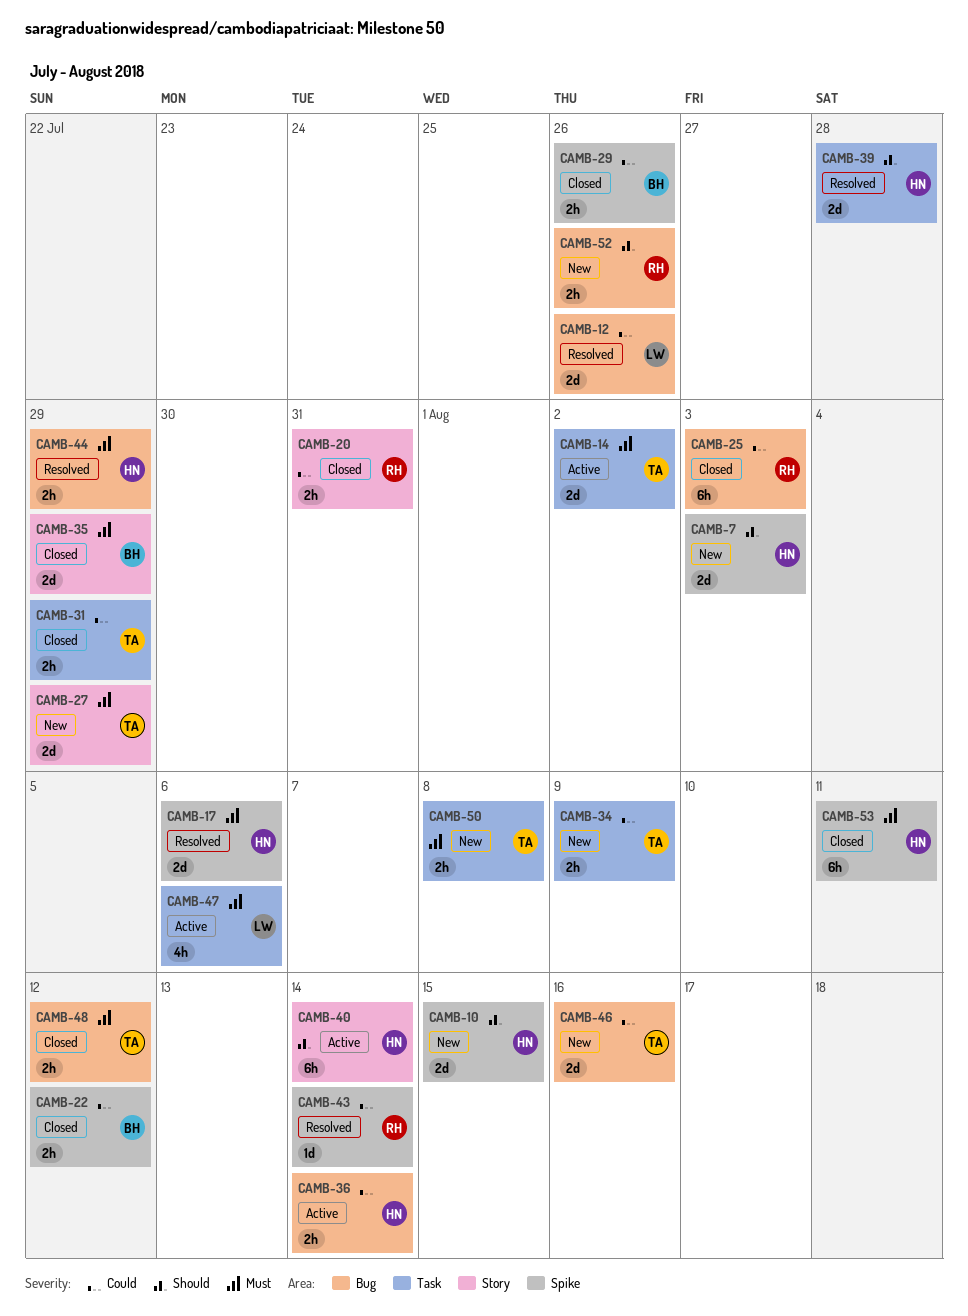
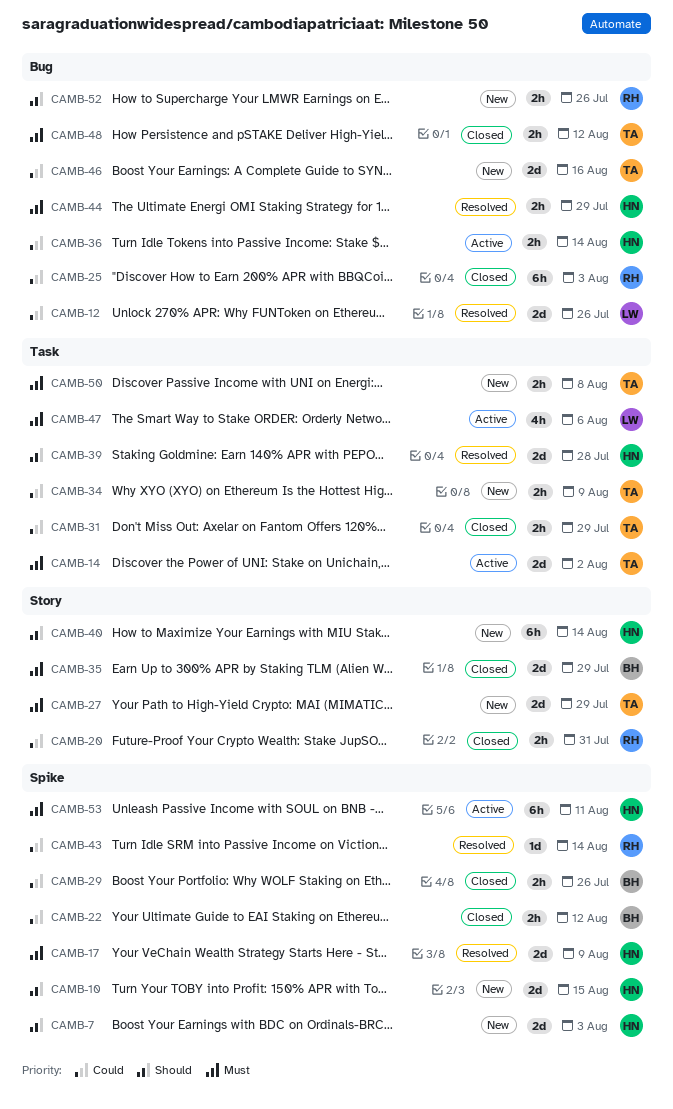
CAMB-17, due: Aug 6 -> Aug 9
CAMB-40, status: Active -> New
CAMB-53, status: Closed -> Active

